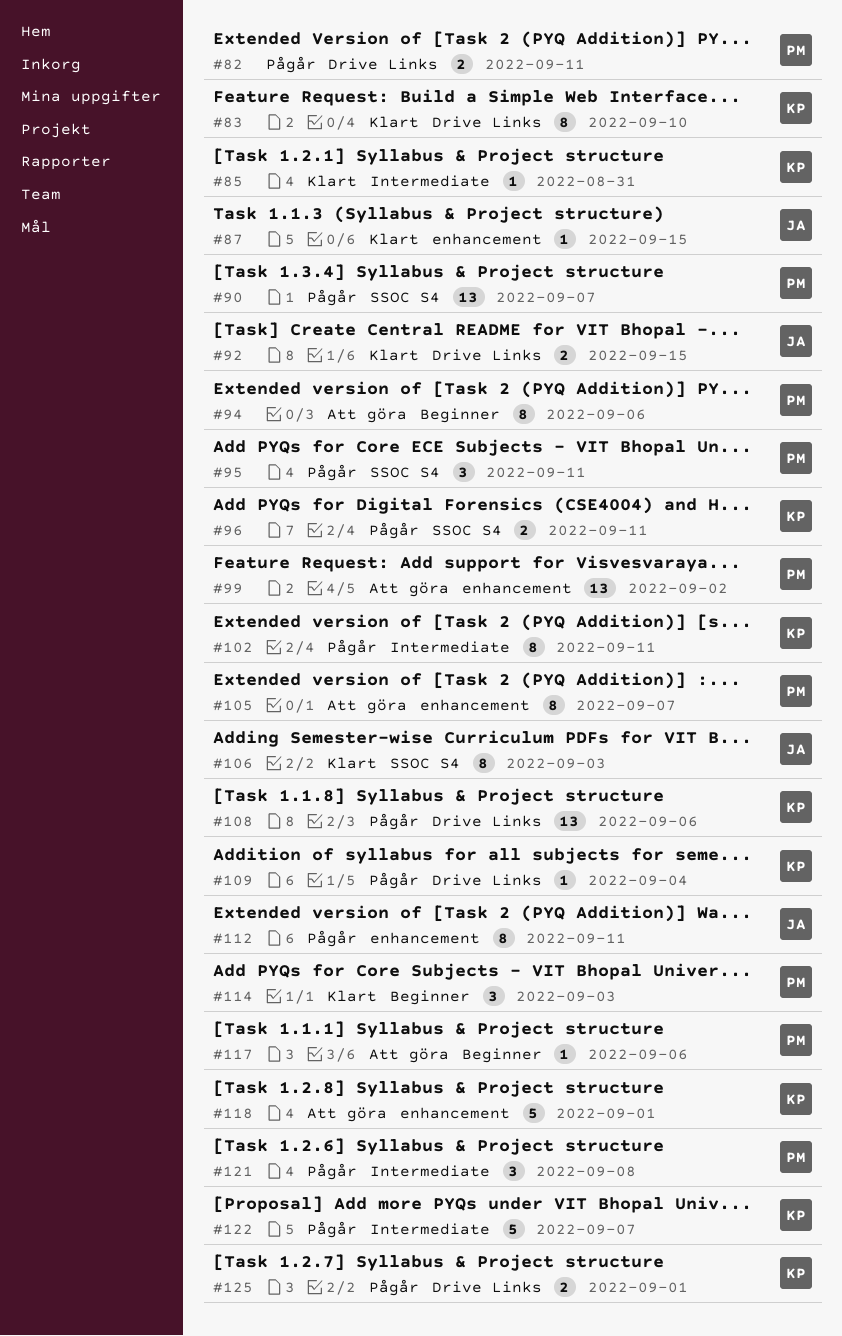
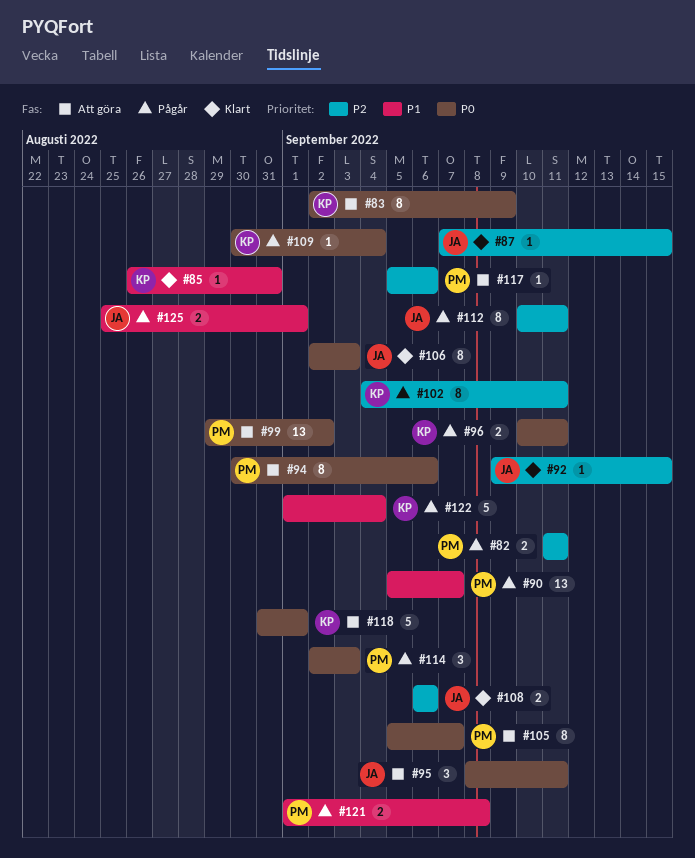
#83, status: Klart -> Att göra
#83, due: Sep 10 -> Sep 9
#92, estimate: 2 -> 1
#95, status: Pågår -> Att göra
#95, owner: PM -> JA
#108, status: Pågår -> Klart
#108, owner: KP -> JA
#108, estimate: 13 -> 2
#114, status: Klart -> Pågår
#121, estimate: 3 -> 2
#122, due: Sep 7 -> Sep 4
#125, owner: KP -> JA

